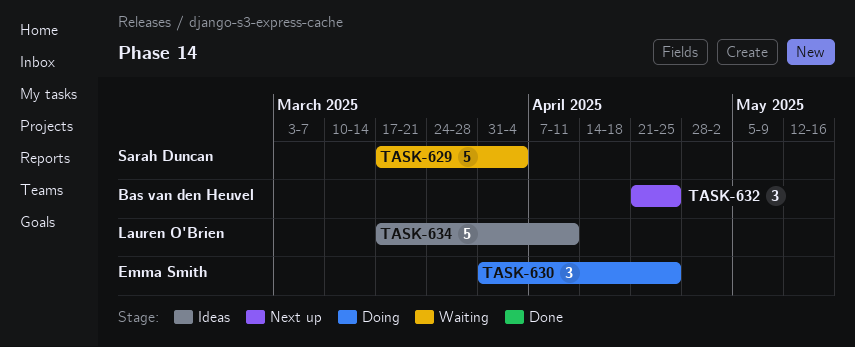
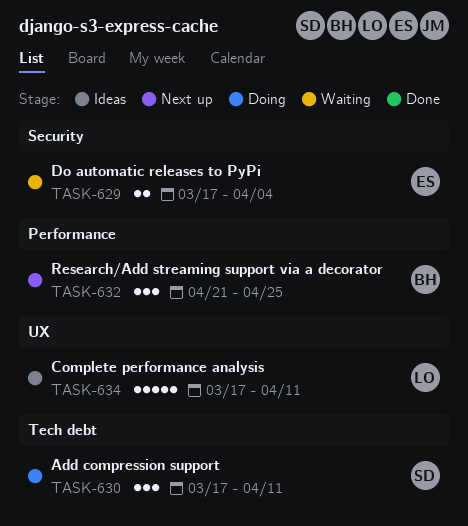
TASK-629, owner: Sarah Duncan -> Emma Smith
TASK-629, estimate: 5 -> 2
TASK-630, owner: Emma Smith -> Sarah Duncan
TASK-630, start: Mar 31 -> Mar 17
TASK-630, due: Apr 25 -> Apr 11

